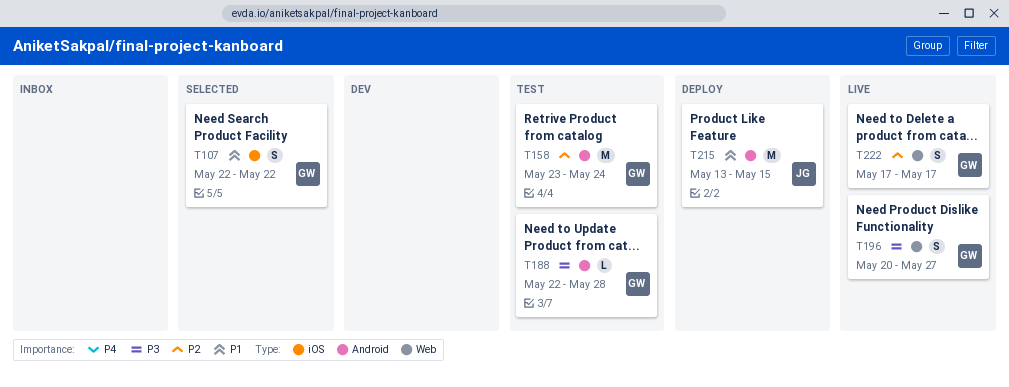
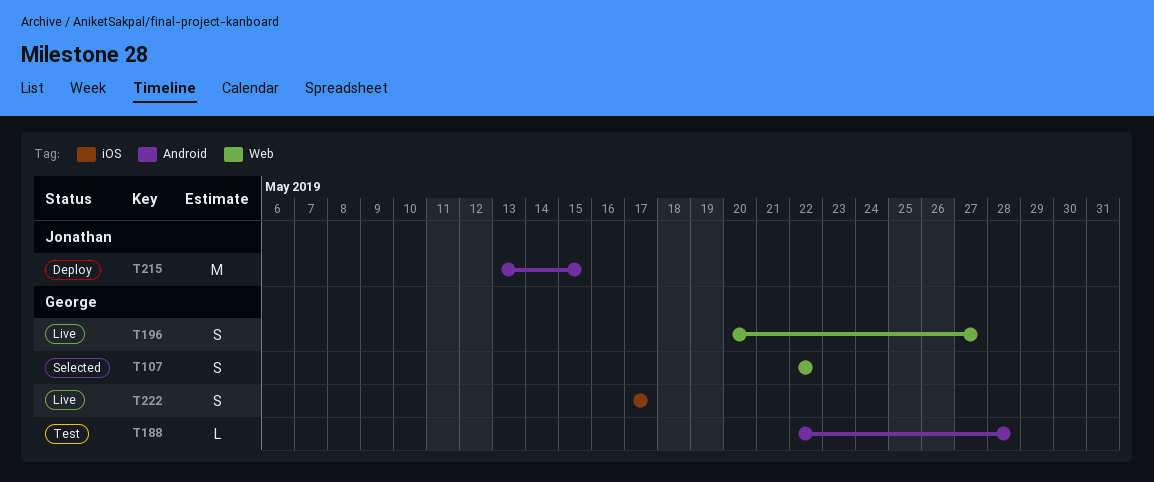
T107, label: iOS -> Web
T158: present -> none
T222, label: Web -> iOS

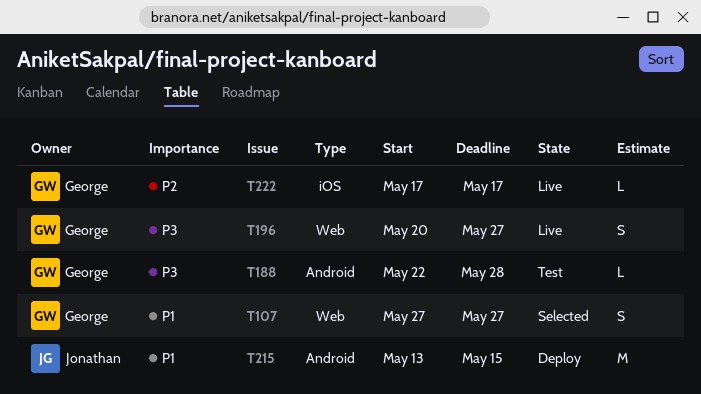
T107, start: May 22 -> May 27
T107, due: May 22 -> May 27
T222, estimate: S -> L

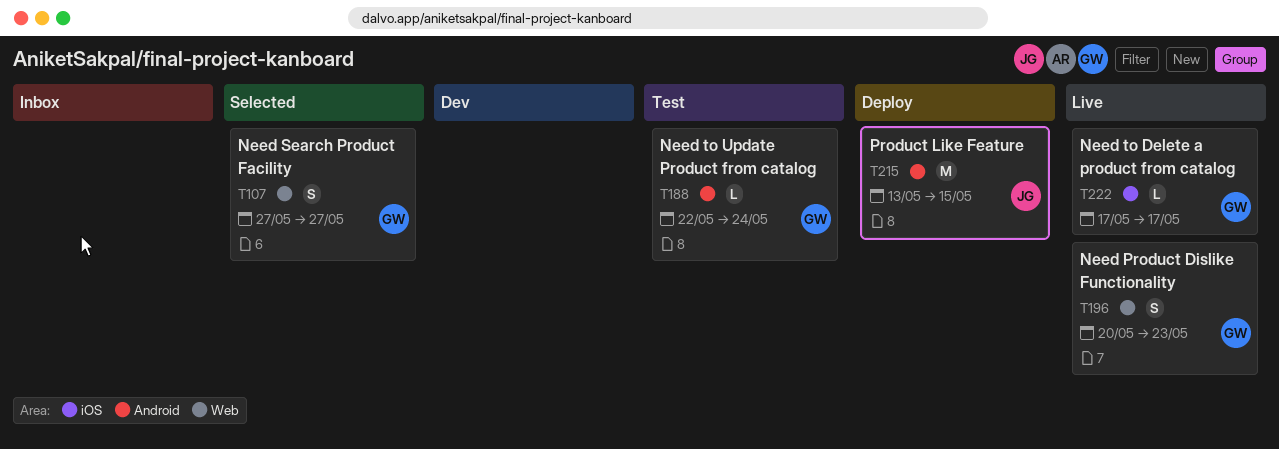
T188, due: May 28 -> May 24
T196, due: May 27 -> May 23

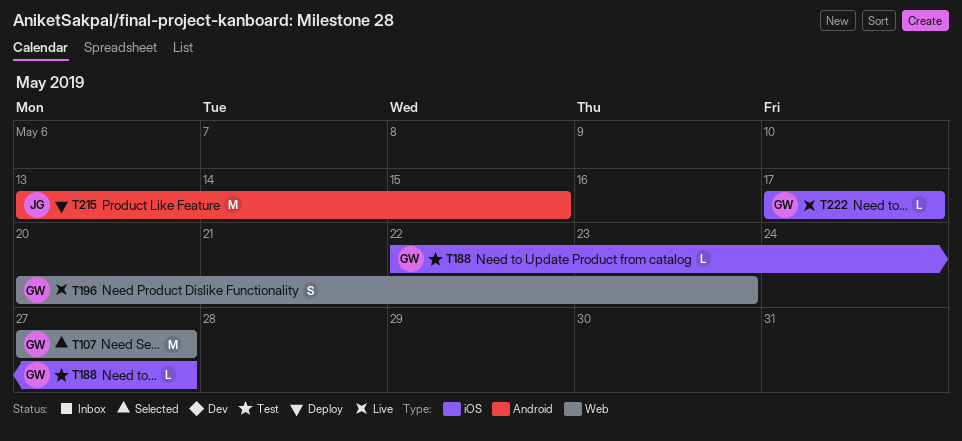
T107, estimate: S -> M
T188, label: Android -> iOS
T188, due: May 24 -> May 27

